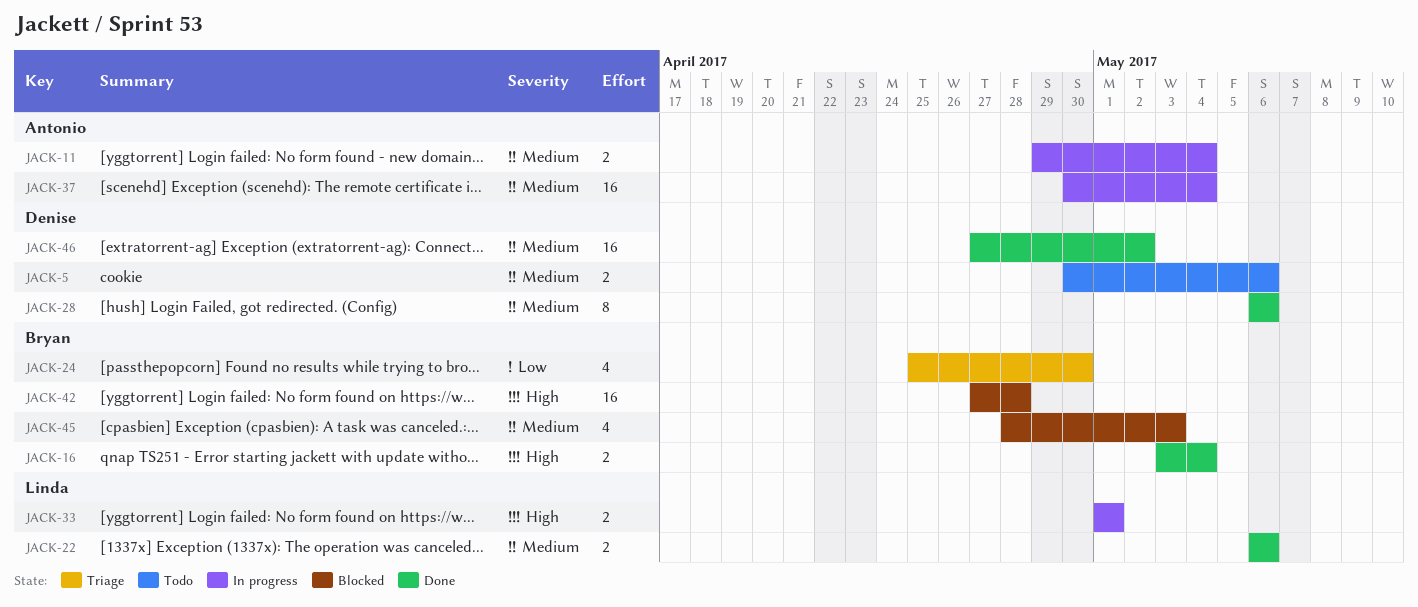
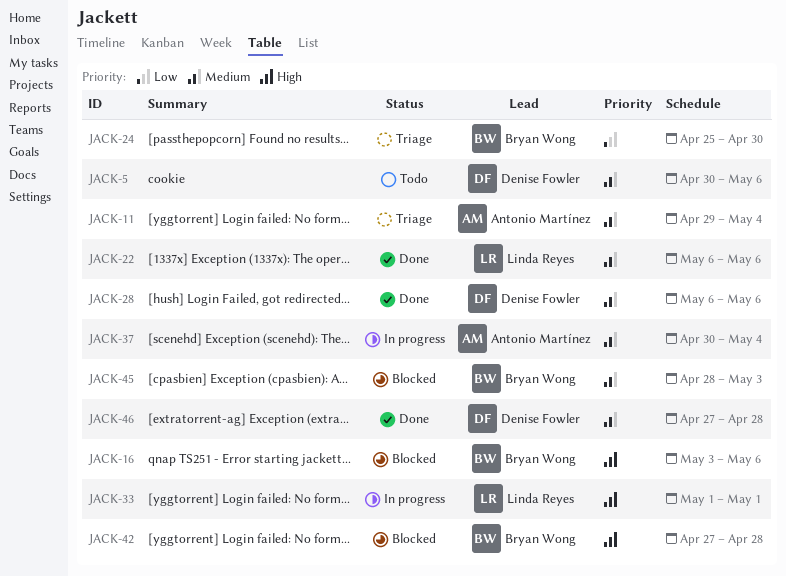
JACK-11, status: In progress -> Triage
JACK-16, status: Done -> Blocked
JACK-16, due: May 4 -> May 6
JACK-46, due: May 2 -> Apr 28

